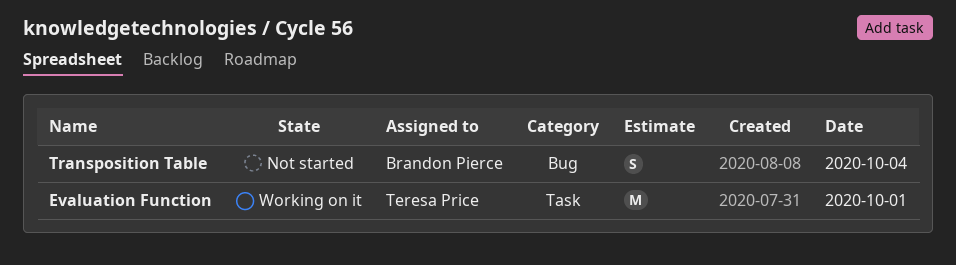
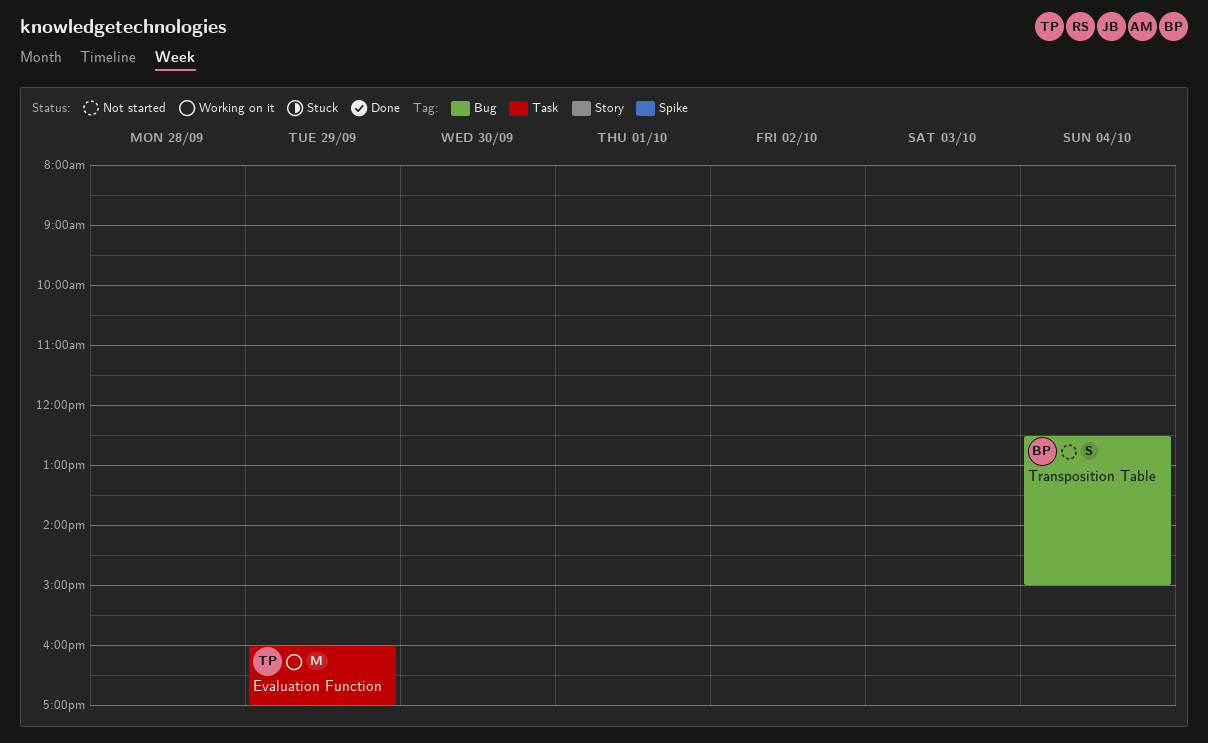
Evaluation Function, day: Oct 1 -> Sep 29

